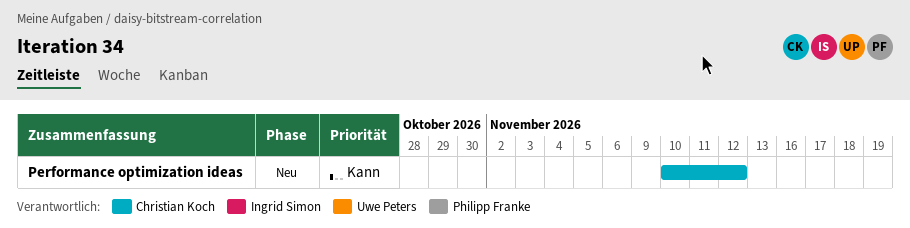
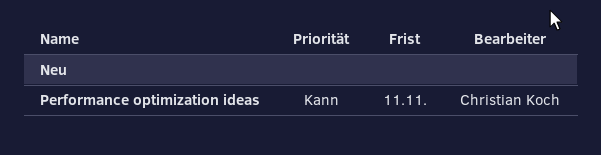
Performance optimization ideas, due: Nov 12 -> Nov 11

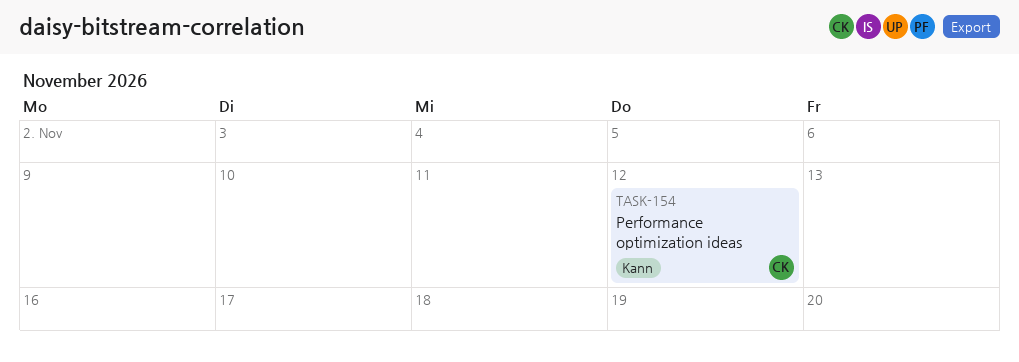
Performance optimization ideas, due: Nov 11 -> Nov 12

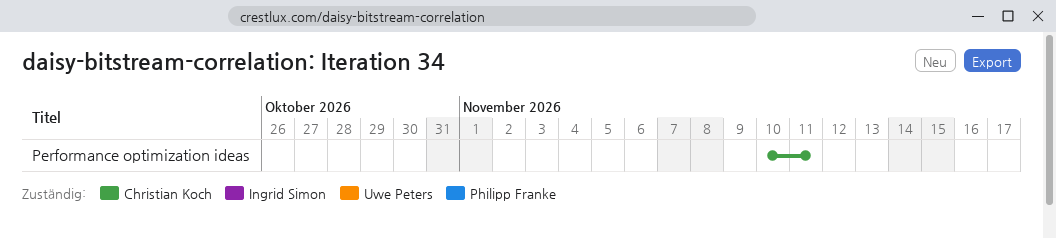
Performance optimization ideas, due: Nov 12 -> Nov 11

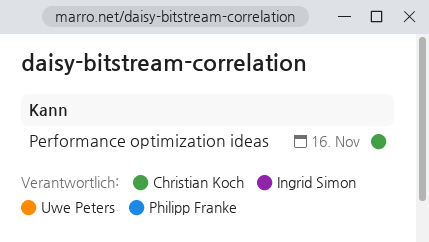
Performance optimization ideas, due: Nov 11 -> Nov 16

